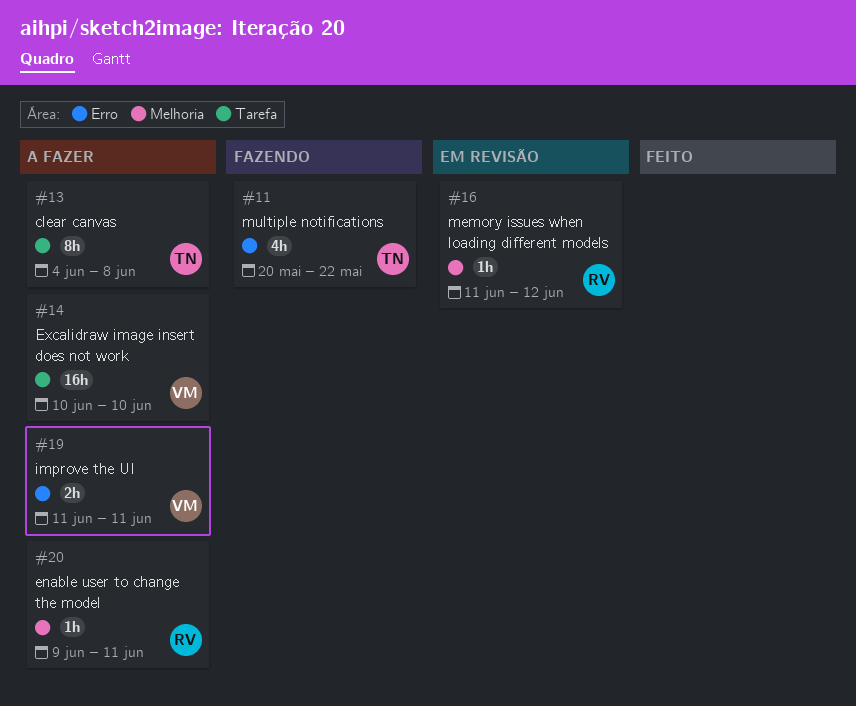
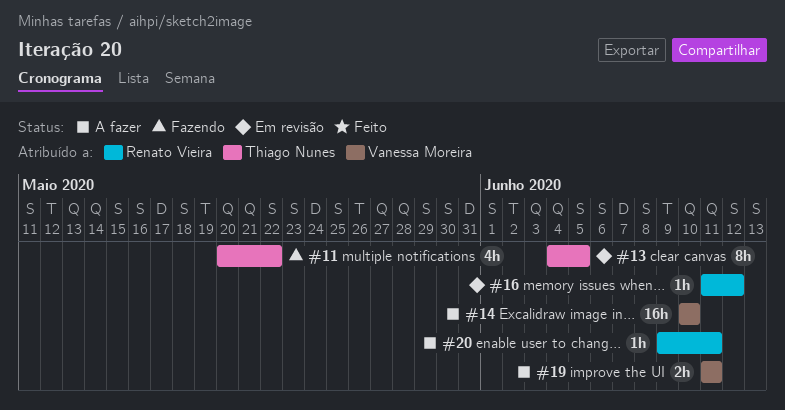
#13, status: A fazer -> Em revisão
#13, due: Jun 8 -> Jun 5

